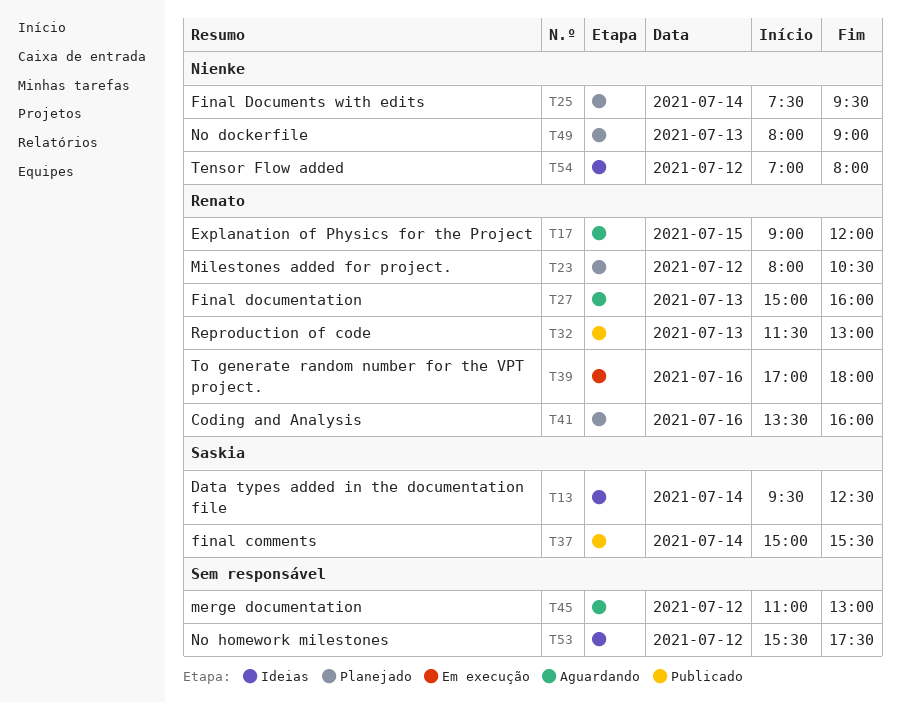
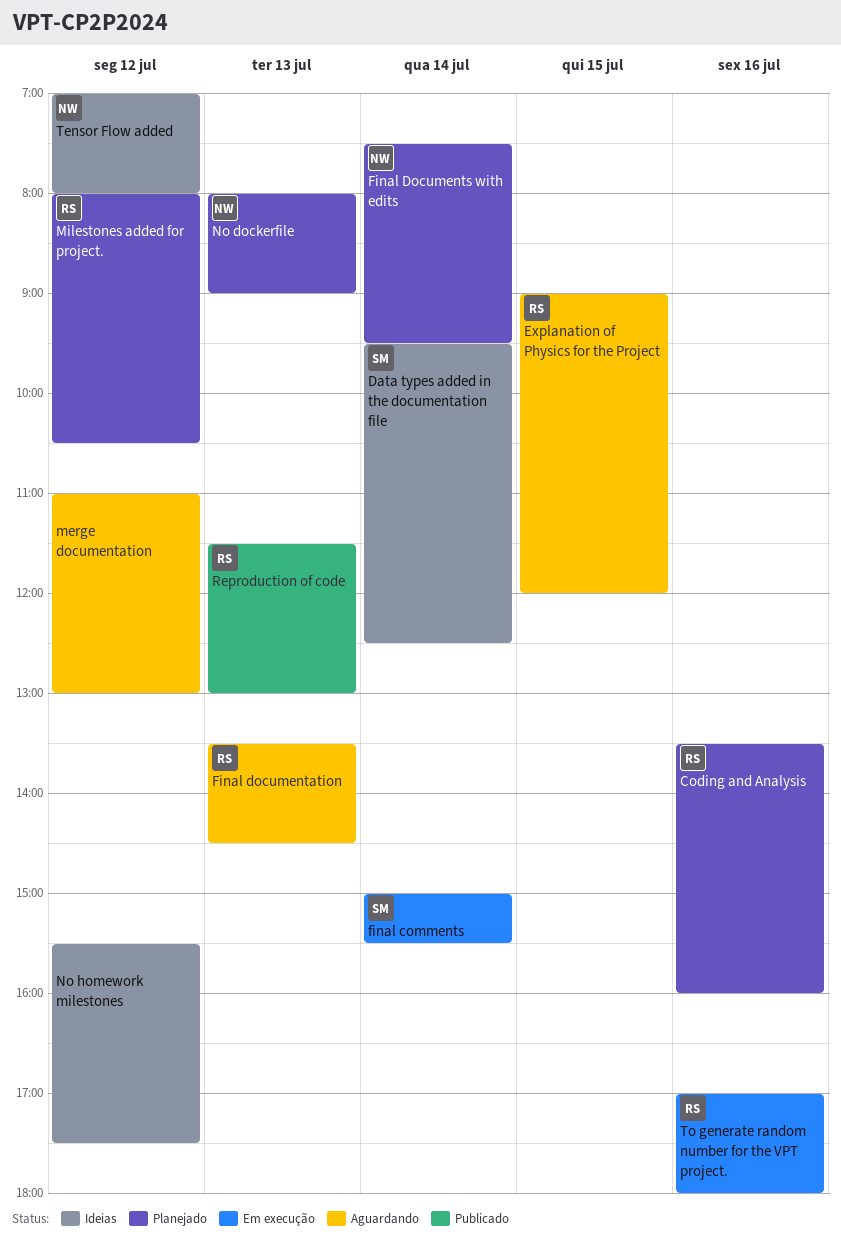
final comments, status: Publicado -> Em execução
Final documentation, begins: 15:00 -> 13:30
Final documentation, ends: 16:00 -> 14:30

